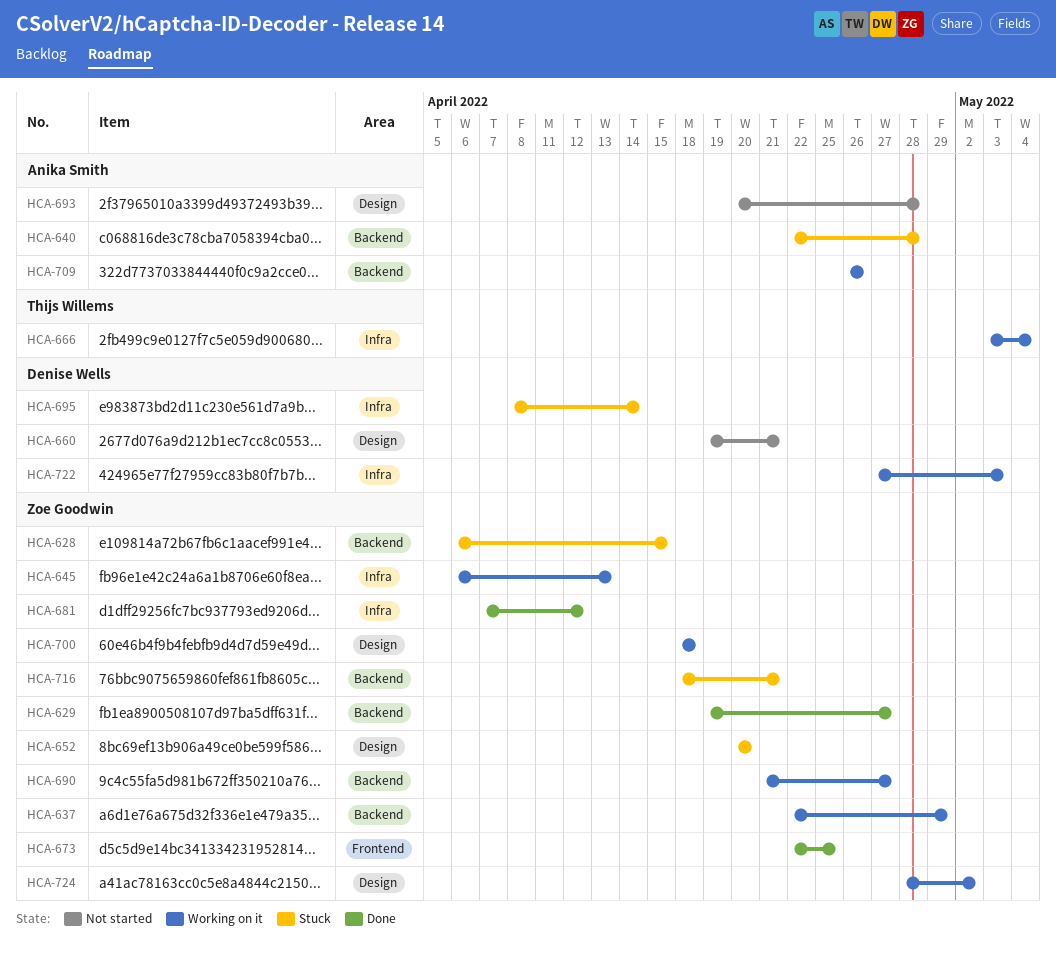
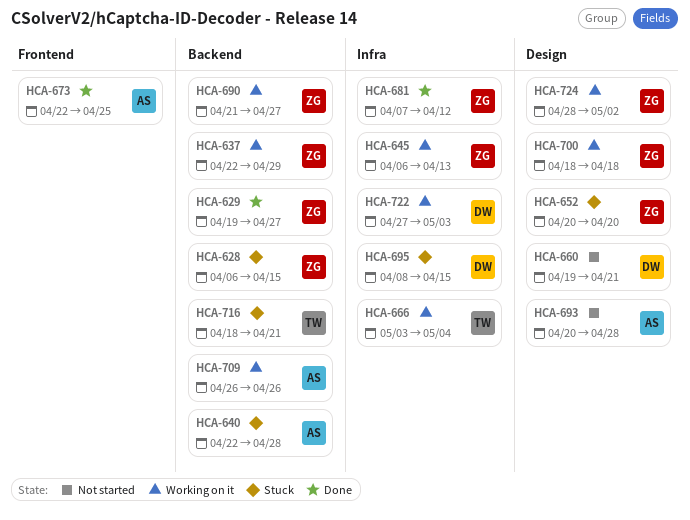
HCA-673, owner: Zoe Goodwin -> Anika Smith
HCA-695, due: Apr 14 -> Apr 15
HCA-716, owner: Zoe Goodwin -> Thijs Willems

